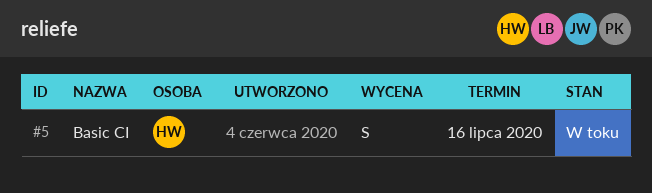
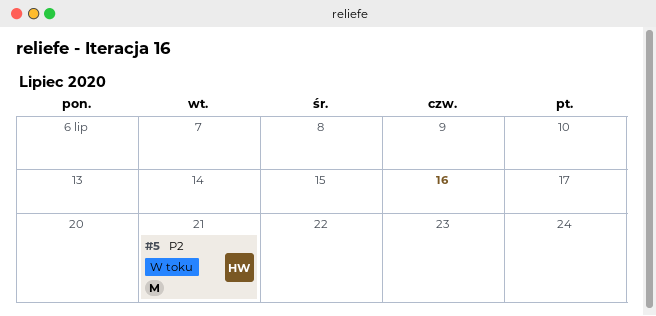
#5, estimate: S -> M
#5, due: Jul 16 -> Jul 21

